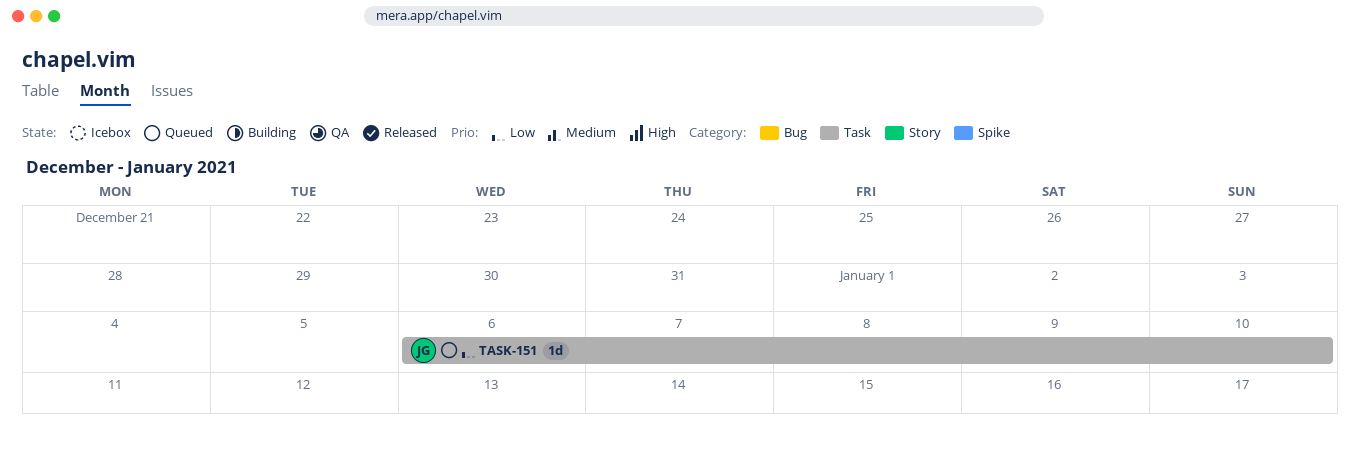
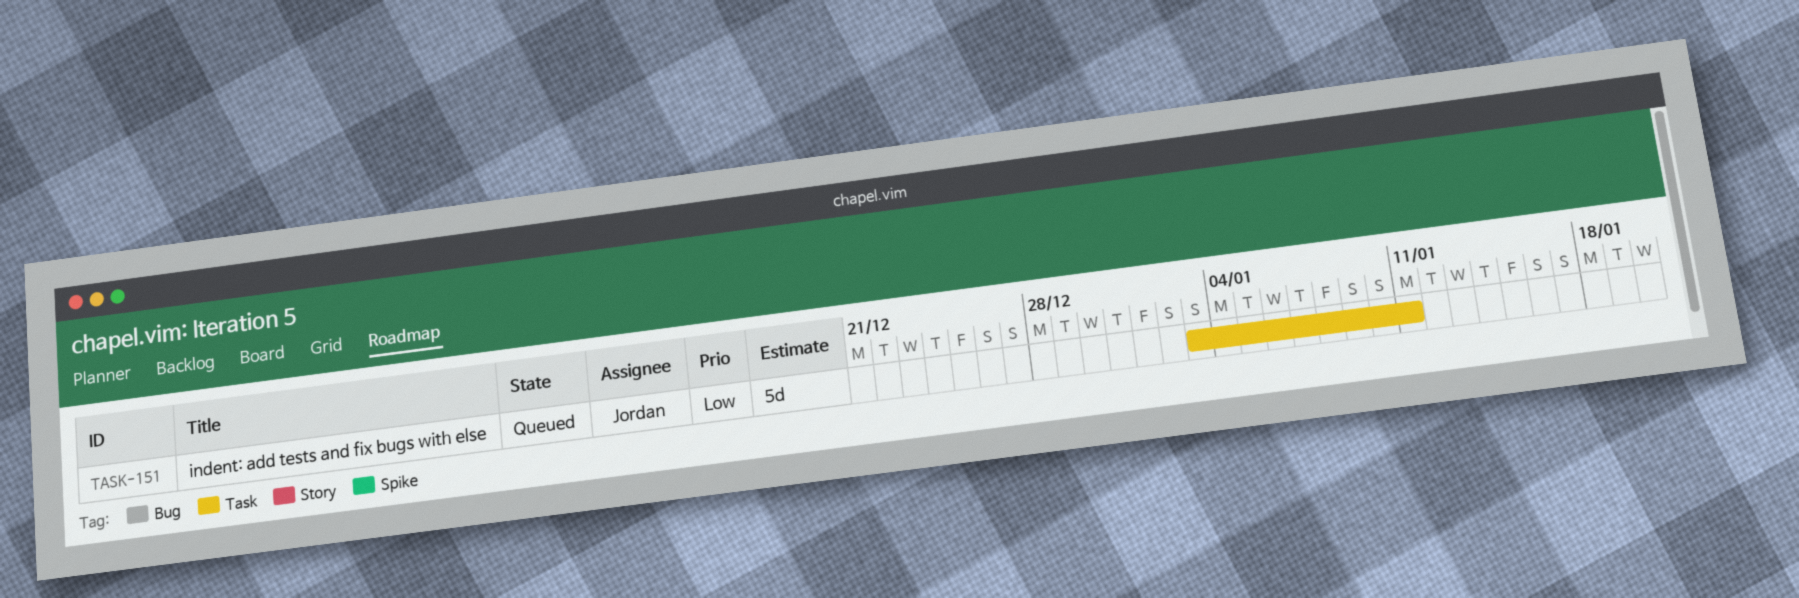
TASK-151, estimate: 1d -> 5d
TASK-151, start: Jan 6 -> Jan 3
TASK-151, due: Jan 10 -> Jan 11

